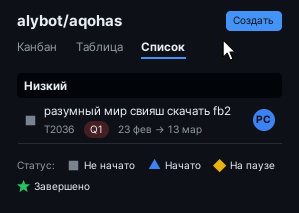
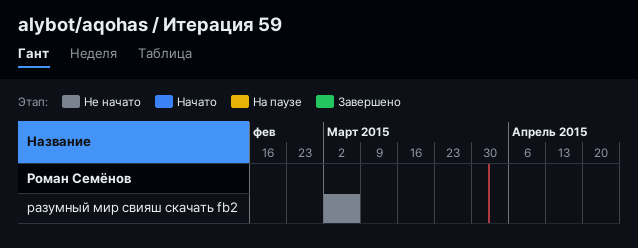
разумный мир свияш скачать fb2, start: Feb 23 -> Mar 2
разумный мир свияш скачать fb2, due: Mar 13 -> Mar 6

